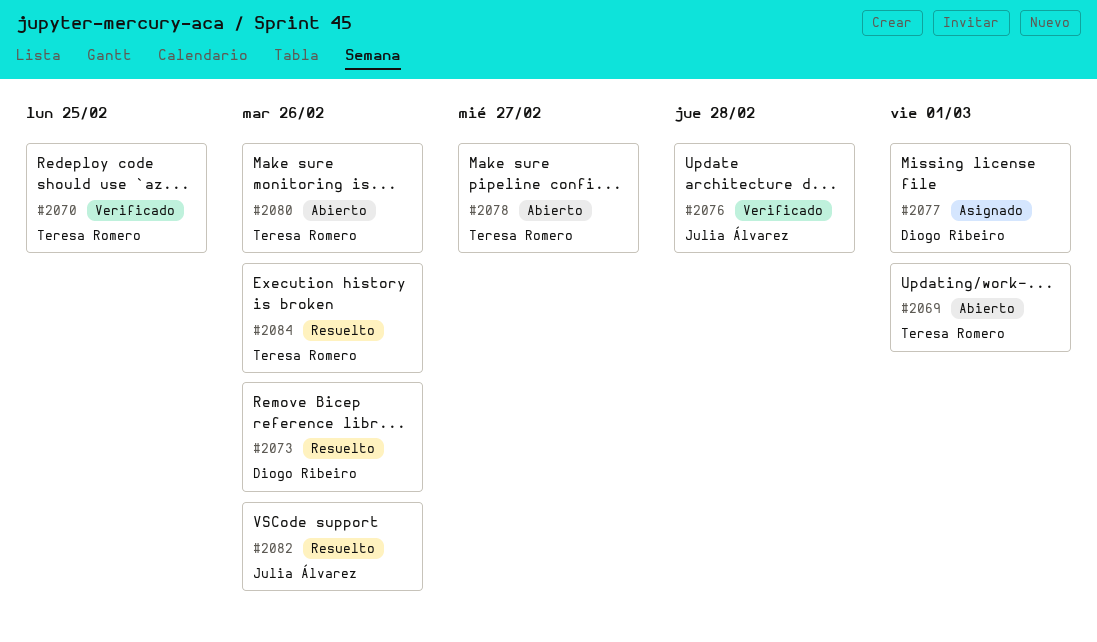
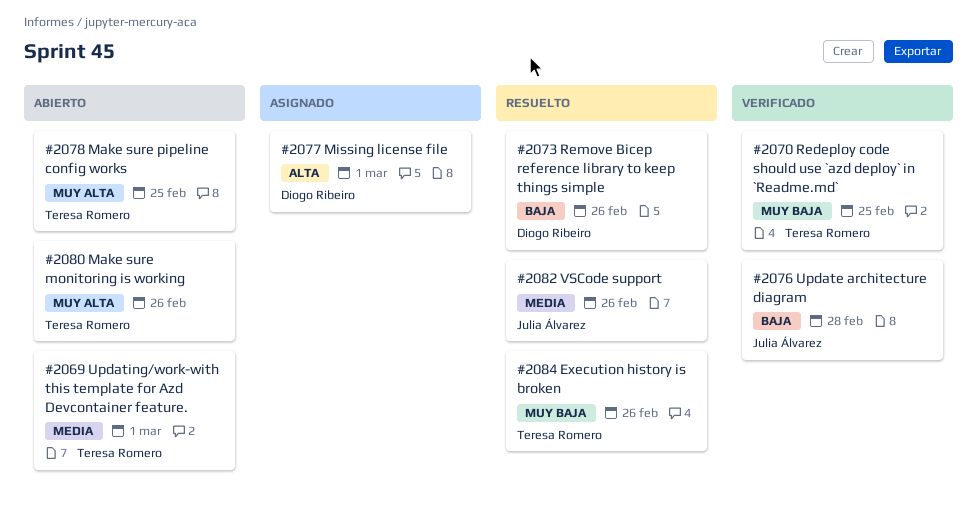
#2078, due: Feb 27 -> Feb 25

